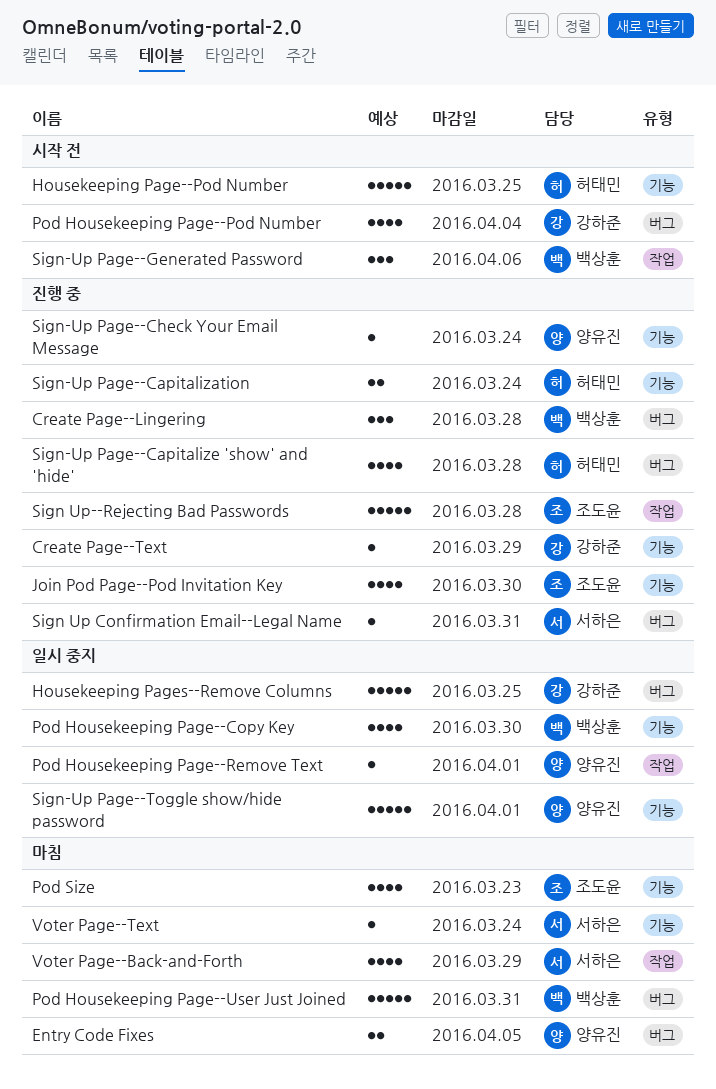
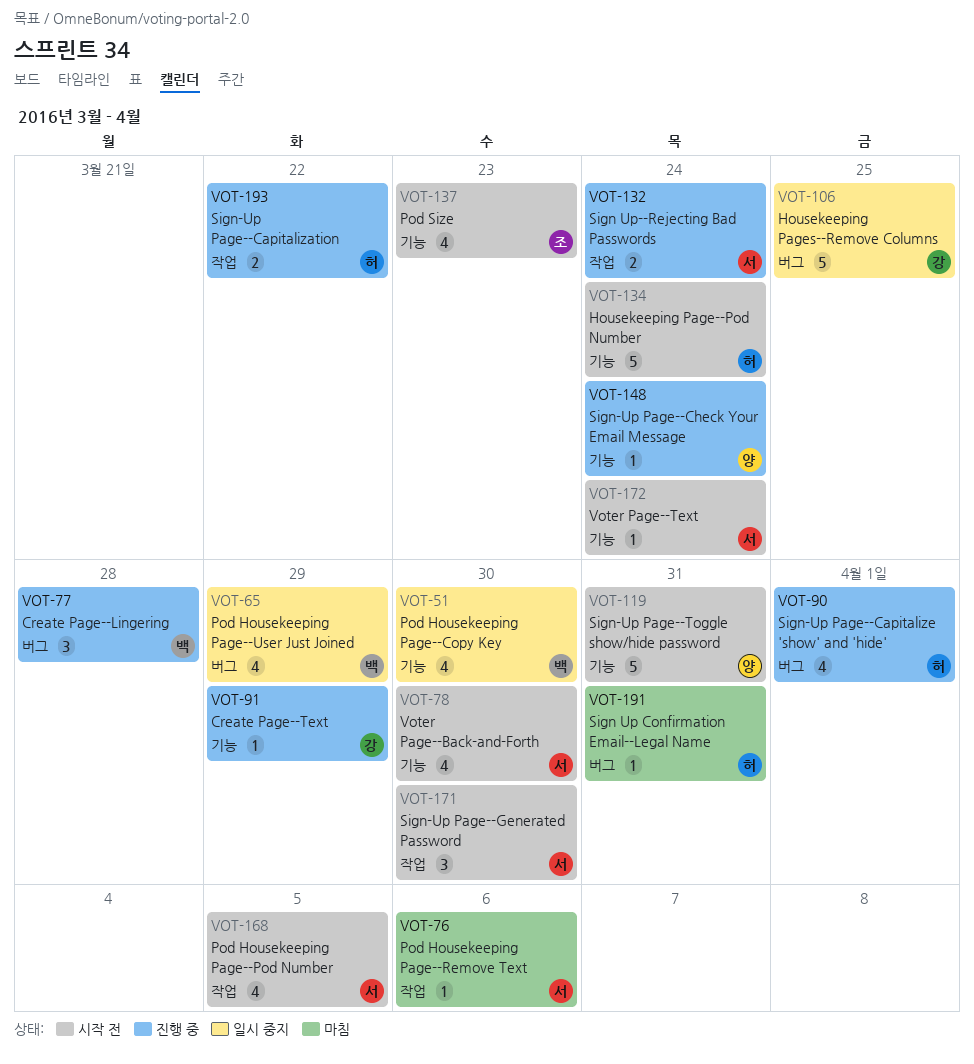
Entry Code Fixes: present -> none
Housekeeping Page--Pod Number, due: Mar 25 -> Mar 24
Join Pod Page--Pod Invitation Key: present -> none
Pod Housekeeping Page--Pod Number, owner: 강하준 -> 서하은
Pod Housekeeping Page--Pod Number, label: 버그 -> 작업
Pod Housekeeping Page--Pod Number, due: Apr 4 -> Apr 5
Pod Housekeeping Page--Remove Text, status: 일시 중지 -> 마침
Pod Housekeeping Page--Remove Text, owner: 양유진 -> 서하은
Pod Housekeeping Page--Remove Text, due: Apr 1 -> Apr 6
Pod Housekeeping Page--User Just Joined, status: 마침 -> 일시 중지
Pod Housekeeping Page--User Just Joined, estimate: 5 -> 4
Pod Housekeeping Page--User Just Joined, due: Mar 31 -> Mar 29
Pod Size, status: 마침 -> 시작 전
Sign Up Confirmation Email--Legal Name, status: 진행 중 -> 마침
Sign Up Confirmation Email--Legal Name, owner: 서하은 -> 허태민
Sign Up--Rejecting Bad Passwords, owner: 조도윤 -> 서하은
Sign Up--Rejecting Bad Passwords, estimate: 5 -> 2
Sign Up--Rejecting Bad Passwords, due: Mar 28 -> Mar 24
Sign-Up Page--Capitalization, label: 기능 -> 작업
Sign-Up Page--Capitalization, due: Mar 24 -> Mar 22
Sign-Up Page--Capitalize 'show' and 'hide', due: Mar 28 -> Apr 1
Sign-Up Page--Generated Password, owner: 백상훈 -> 서하은
Sign-Up Page--Generated Password, due: Apr 6 -> Mar 30
Sign-Up Page--Toggle show/hide password, status: 일시 중지 -> 시작 전
Sign-Up Page--Toggle show/hide password, due: Apr 1 -> Mar 31
Voter Page--Back-and-Forth, status: 마침 -> 시작 전
Voter Page--Back-and-Forth, label: 작업 -> 기능
Voter Page--Back-and-Forth, due: Mar 29 -> Mar 30
Voter Page--Text, status: 마침 -> 시작 전

